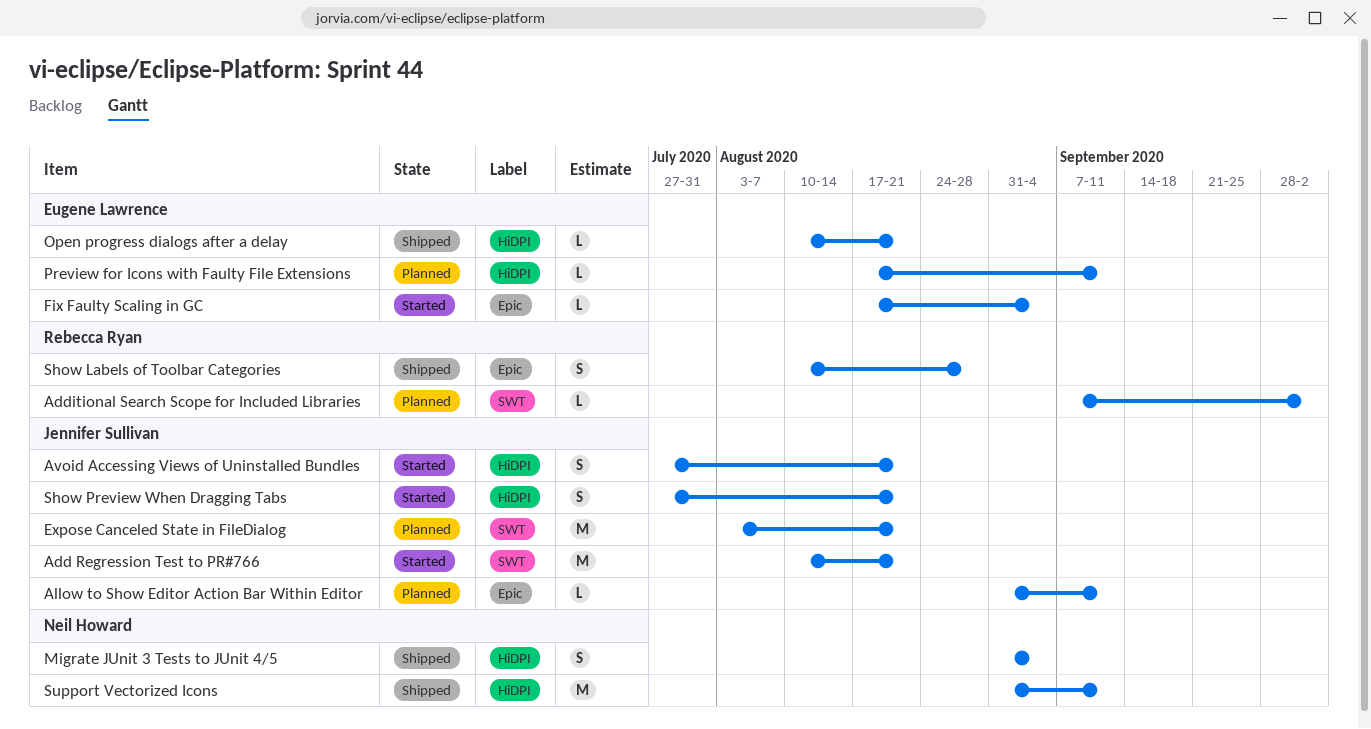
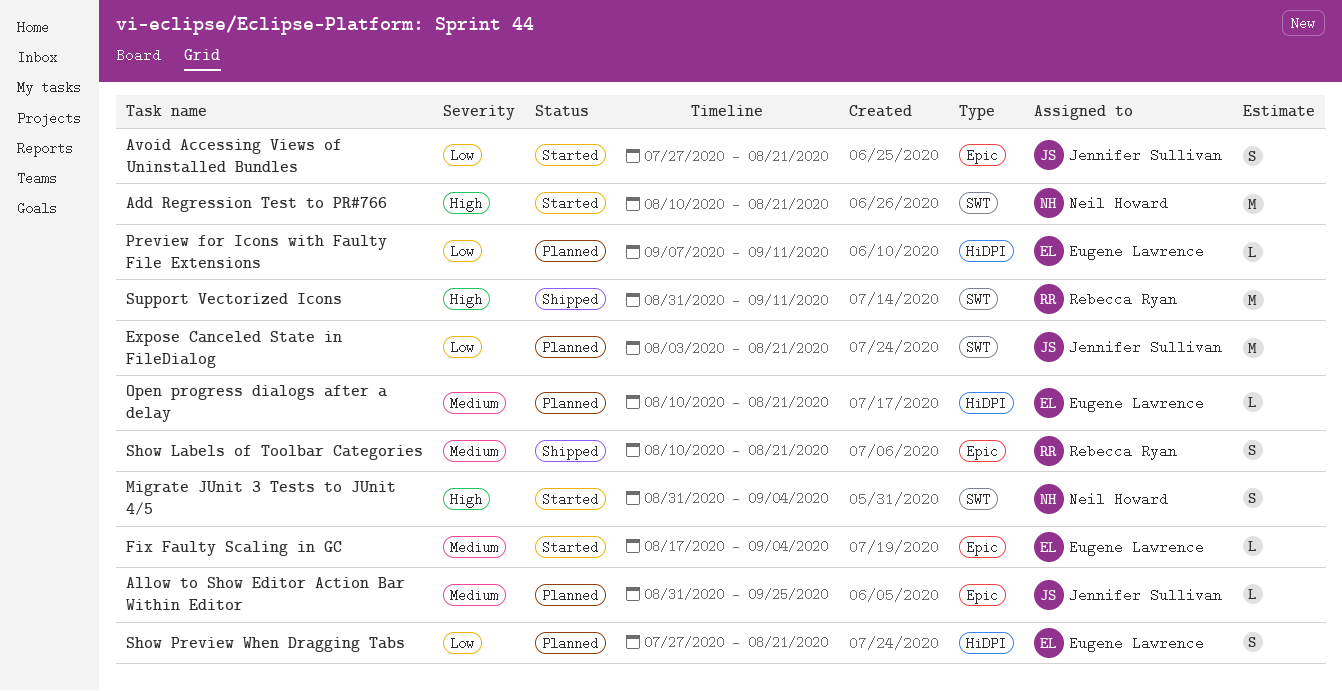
Add Regression Test to PR#766, owner: Jennifer Sullivan -> Neil Howard
Additional Search Scope for Included Libraries: present -> none
Allow to Show Editor Action Bar Within Editor, due: Sep 11 -> Sep 25
Avoid Accessing Views of Uninstalled Bundles, label: HiDPI -> Epic
Migrate JUnit 3 Tests to JUnit 4/5, status: Shipped -> Started
Migrate JUnit 3 Tests to JUnit 4/5, label: HiDPI -> SWT
Open progress dialogs after a delay, status: Shipped -> Planned
Preview for Icons with Faulty File Extensions, start: Aug 17 -> Sep 7
Show Labels of Toolbar Categories, due: Aug 28 -> Aug 21
Show Preview When Dragging Tabs, status: Started -> Planned
Show Preview When Dragging Tabs, owner: Jennifer Sullivan -> Eugene Lawrence
Support Vectorized Icons, owner: Neil Howard -> Rebecca Ryan
Support Vectorized Icons, label: HiDPI -> SWT

